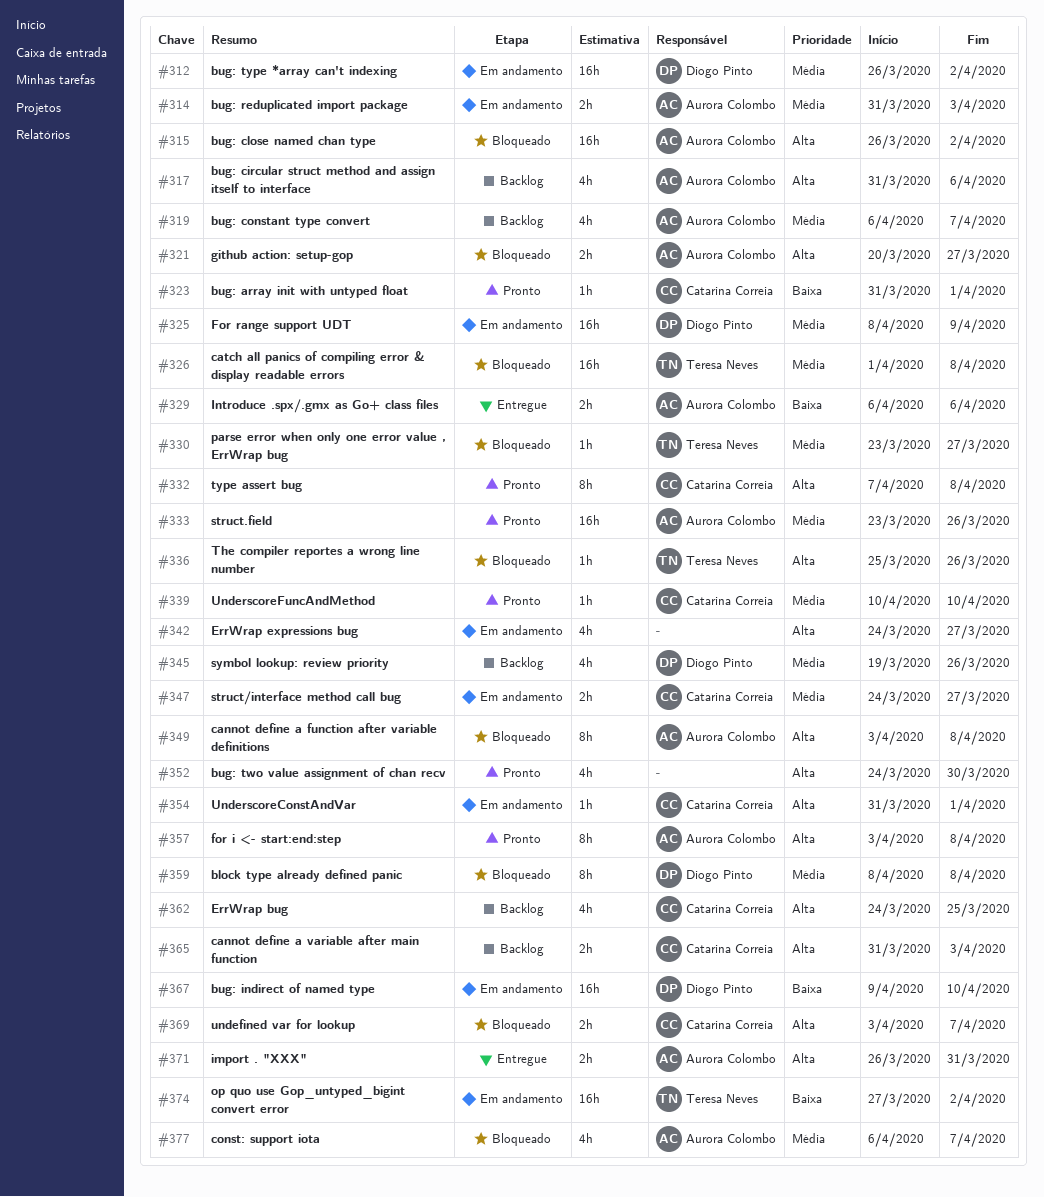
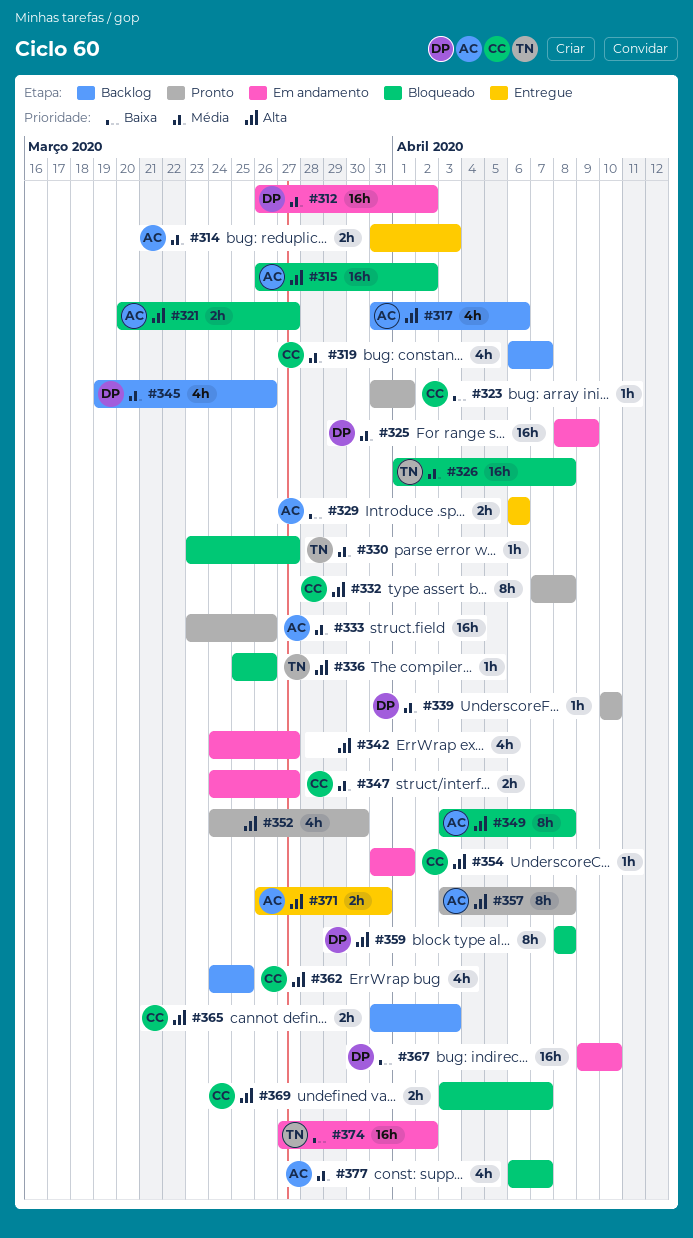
#314, status: Em andamento -> Entregue
#319, owner: Aurora Colombo -> Catarina Correia
#339, owner: Catarina Correia -> Diogo Pinto
#359, priority: Média -> Alta

